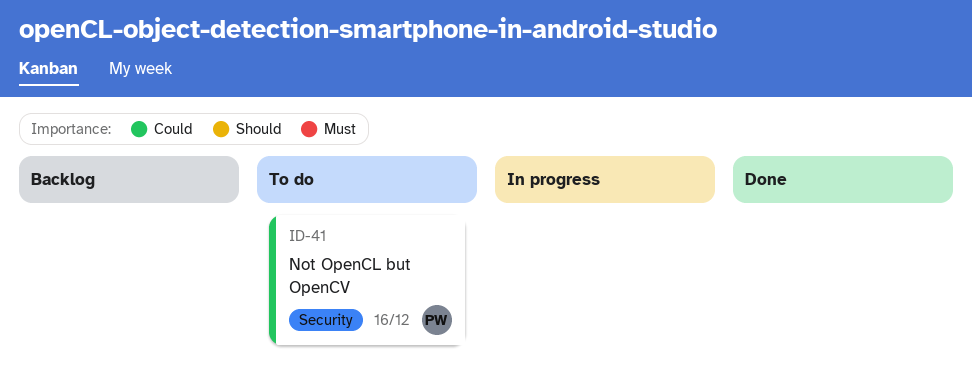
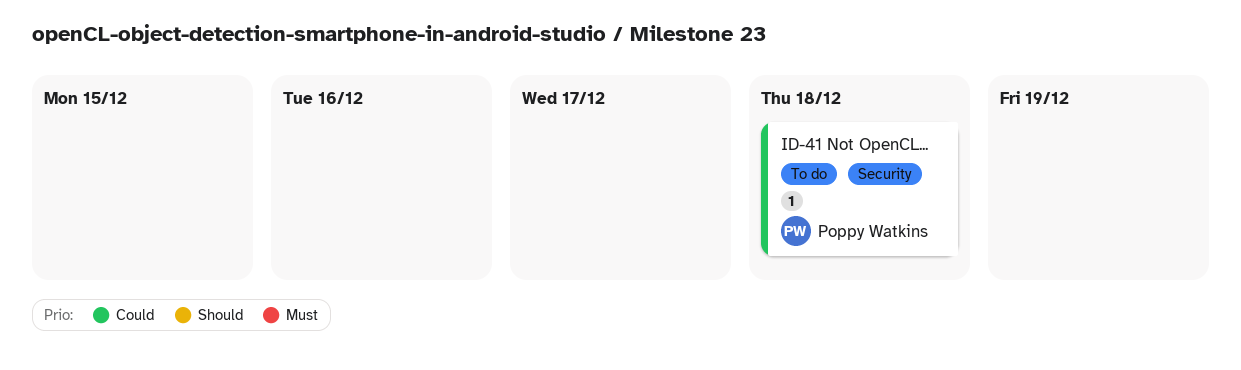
ID-41, due: Dec 16 -> Dec 18

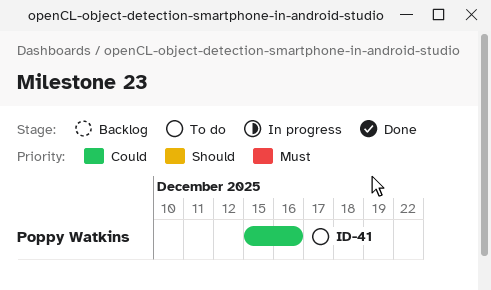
ID-41, due: Dec 18 -> Dec 16

